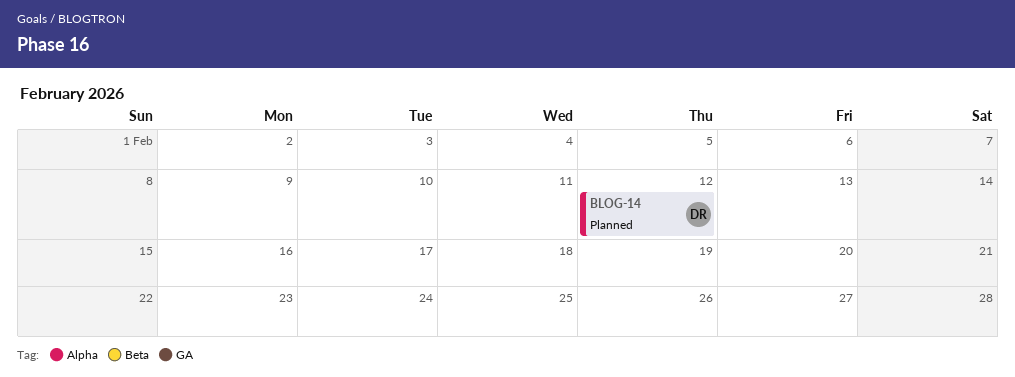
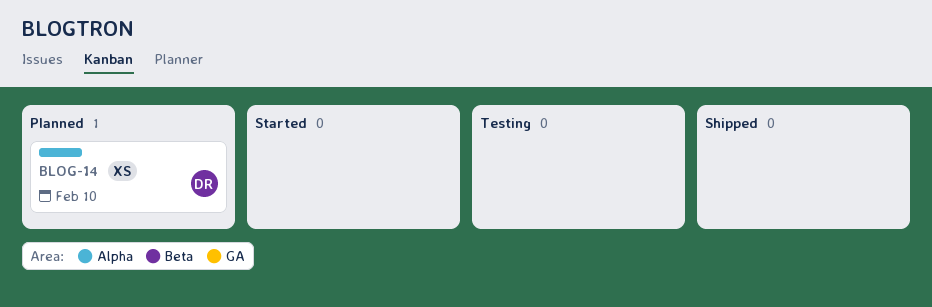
BLOG-14, due: Feb 12 -> Feb 10

